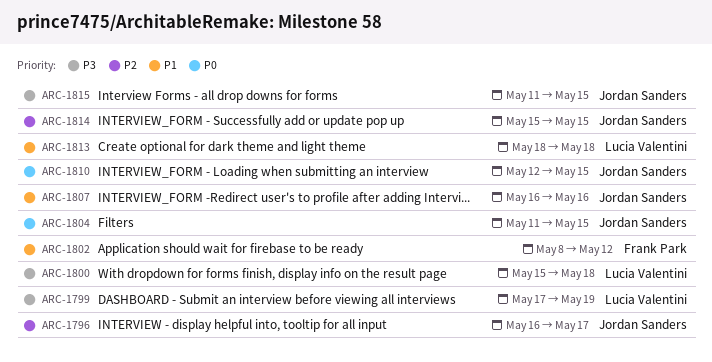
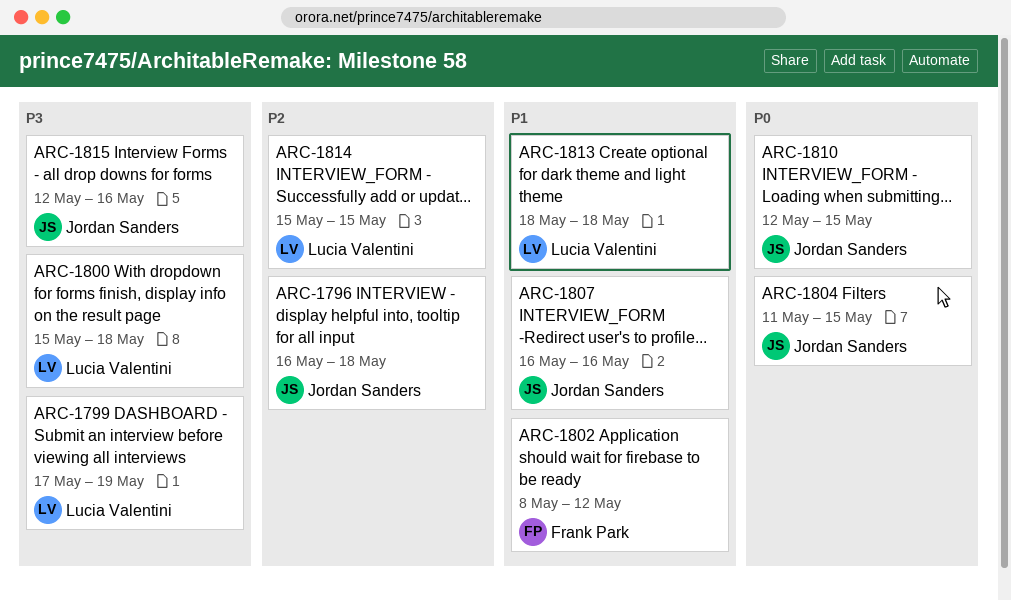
ARC-1796, due: May 17 -> May 18
ARC-1814, owner: Jordan Sanders -> Lucia Valentini
ARC-1815, start: May 11 -> May 12
ARC-1815, due: May 15 -> May 16

